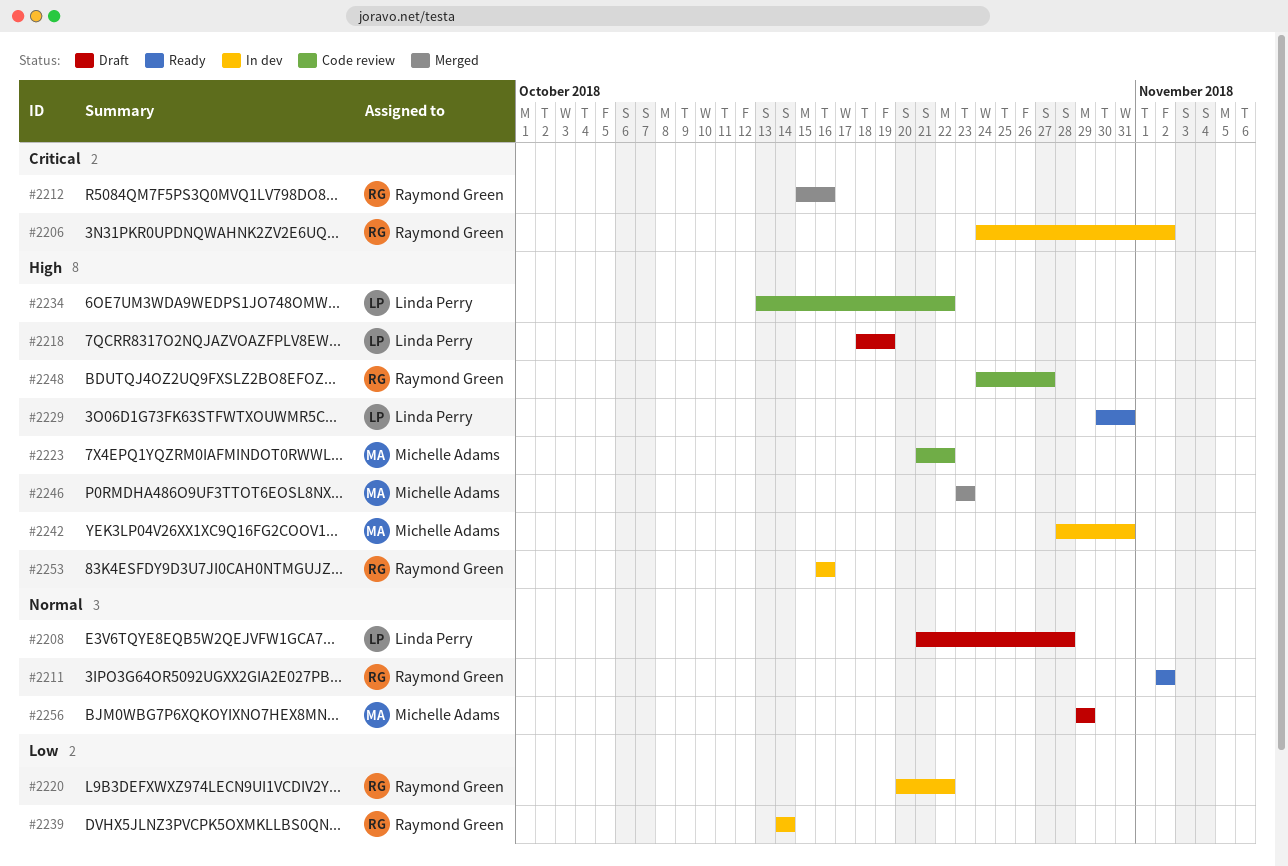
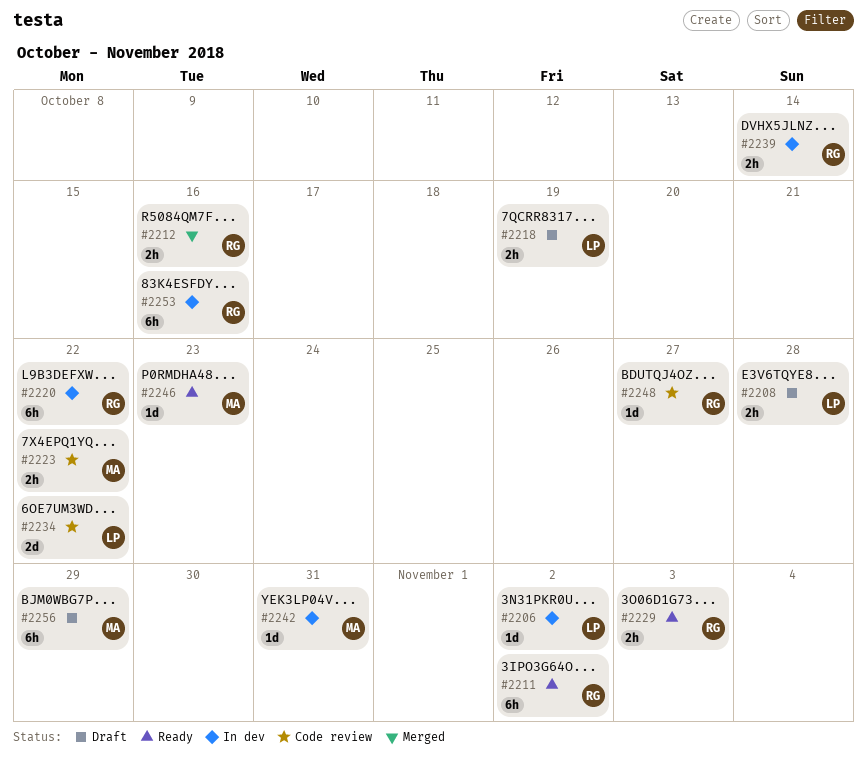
#2206, owner: Raymond Green -> Linda Perry
#2229, owner: Linda Perry -> Raymond Green
#2229, due: Oct 31 -> Nov 3
#2246, status: Merged -> Ready

